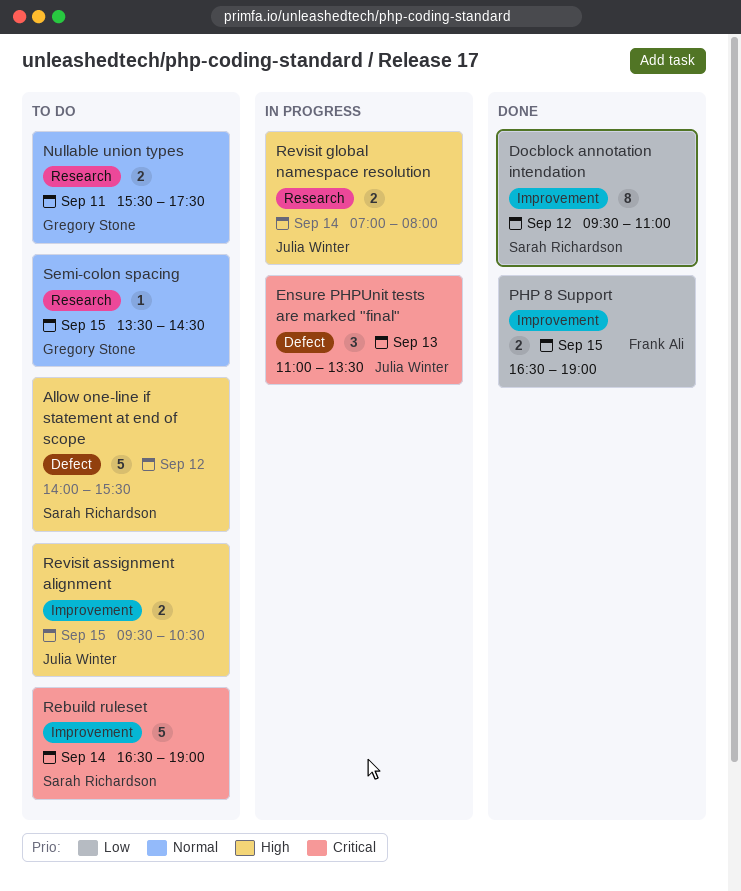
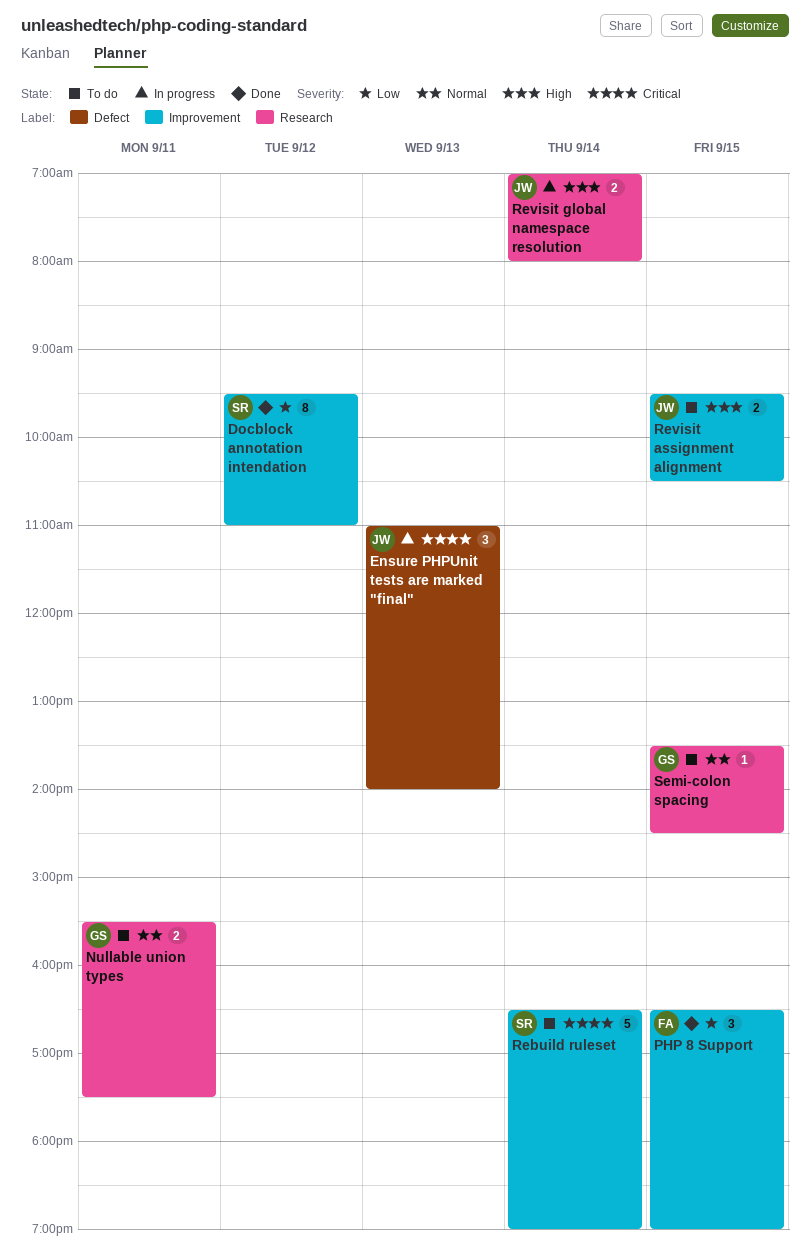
Allow one-line if statement at end of scope: present -> none
Ensure PHPUnit tests are marked "final", ends: 13:30 -> 14:00
PHP 8 Support, estimate: 2 -> 3

